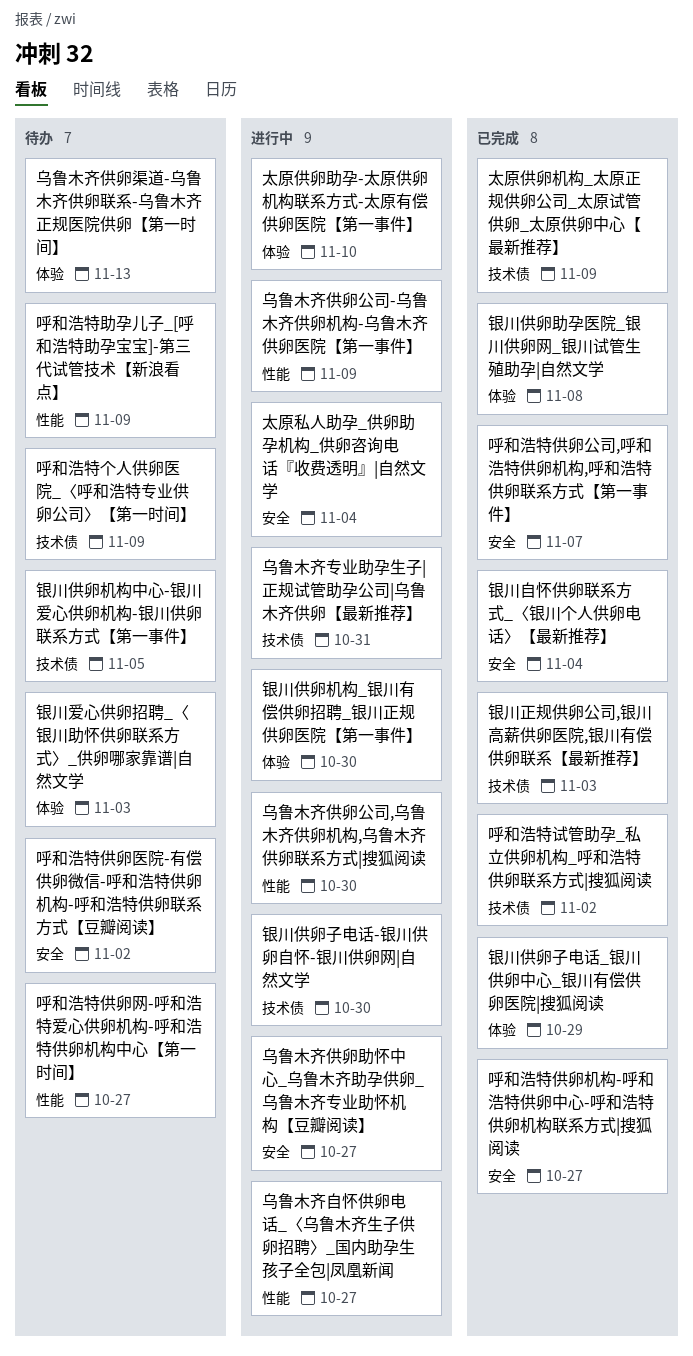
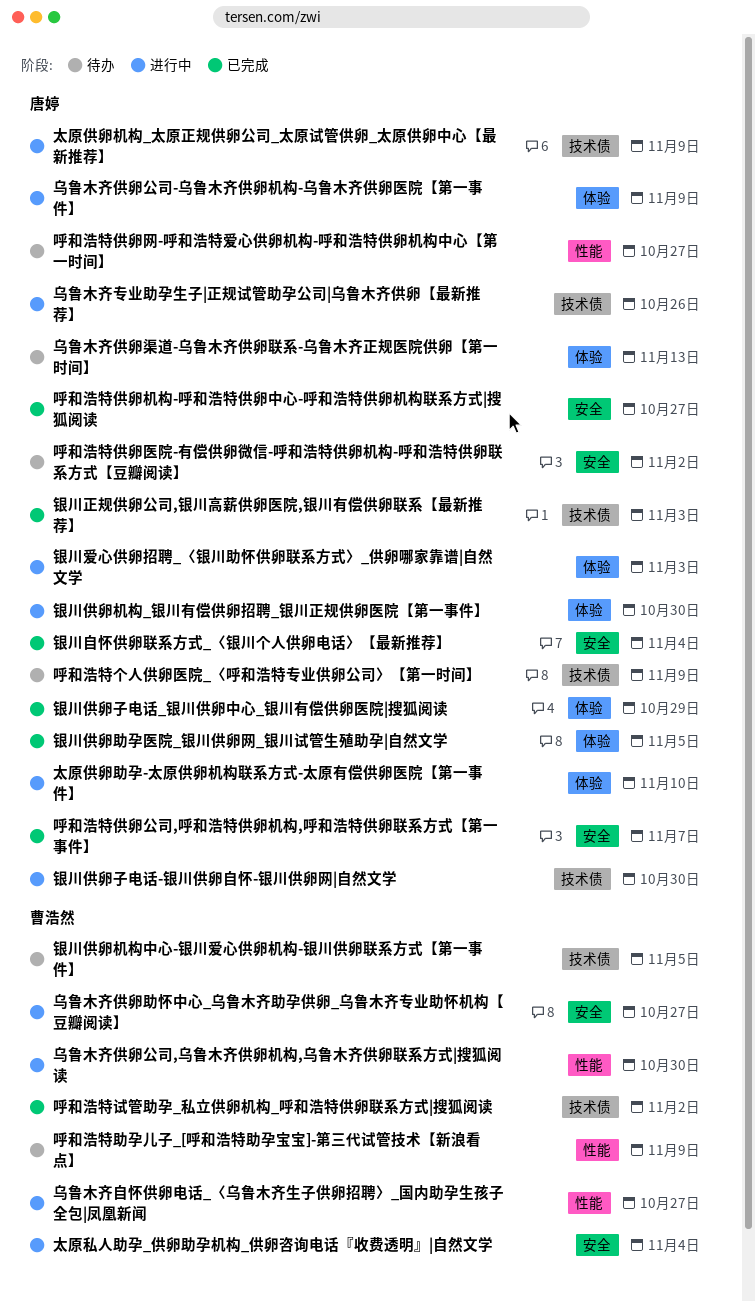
乌鲁木齐专业助孕生子|正规试管助孕公司|乌鲁木齐供卵【最新推荐】, due: Oct 31 -> Oct 26
乌鲁木齐供卵公司-乌鲁木齐供卵机构-乌鲁木齐供卵医院【第一事件】, label: 性能 -> 体验
太原供卵机构_太原正规供卵公司_太原试管供卵_太原供卵中心【最新推荐】, status: 已完成 -> 进行中
银川供卵助孕医院_银川供卵网_银川试管生殖助孕|自然文学, due: Nov 8 -> Nov 5
银川爱心供卵招聘_〈银川助怀供卵联系方式〉_供卵哪家靠谱|自然文学, status: 待办 -> 进行中

